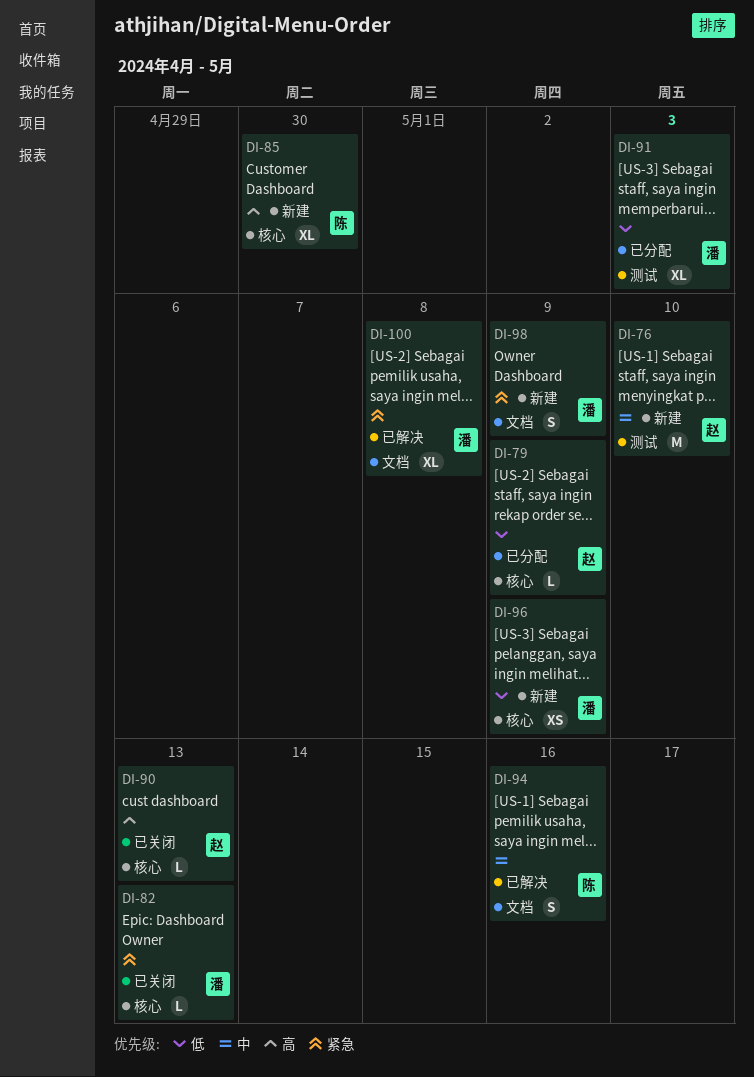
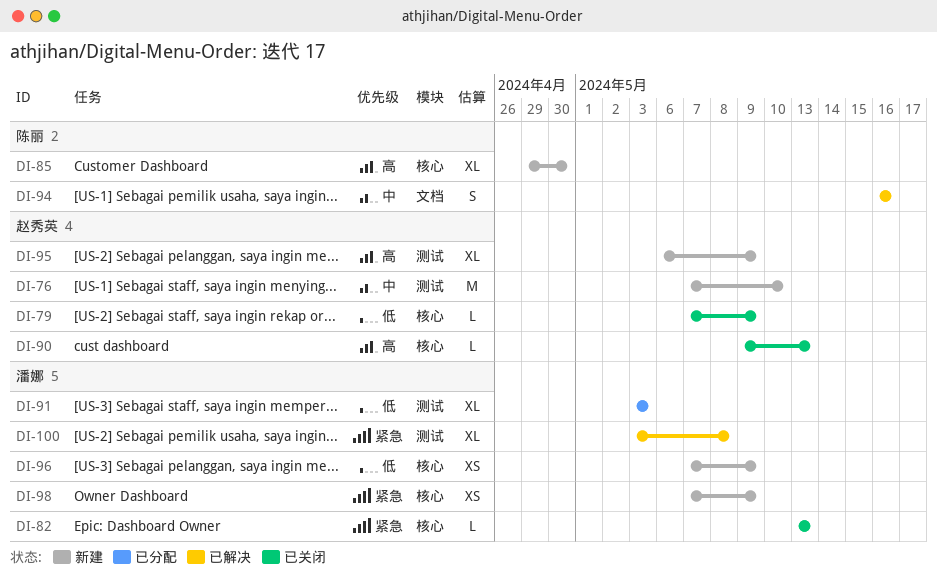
DI-79, status: 已分配 -> 已关闭
DI-95: none -> present
DI-98, label: 文档 -> 核心
DI-98, estimate: S -> XS
DI-100, label: 文档 -> 测试

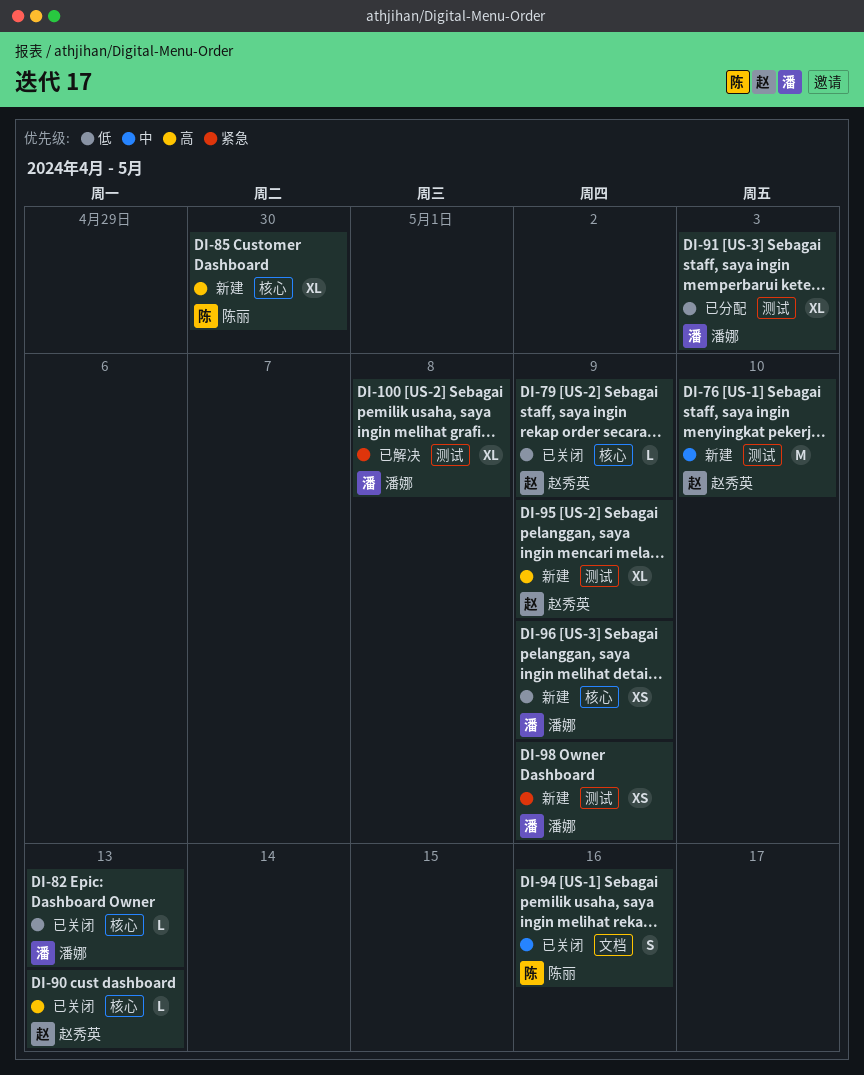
DI-82, priority: 紧急 -> 低
DI-94, status: 已解决 -> 已关闭
DI-98, label: 核心 -> 测试

